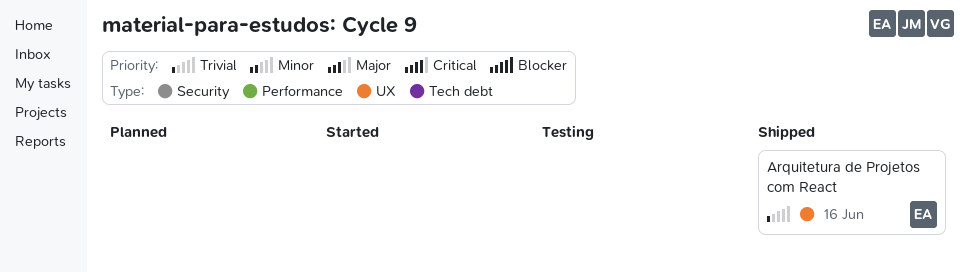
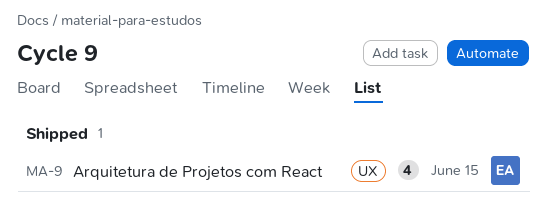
Arquitetura de Projetos com React, due: Jun 16 -> Jun 15

